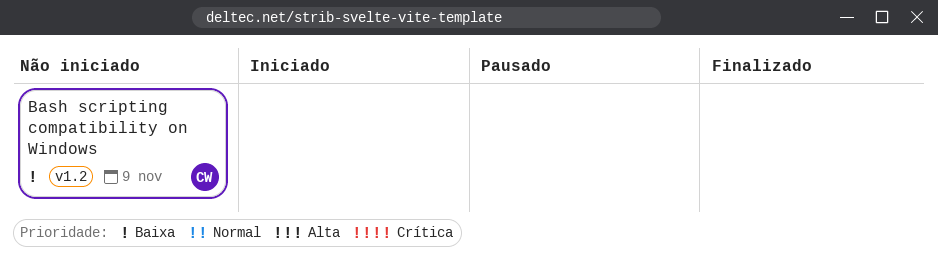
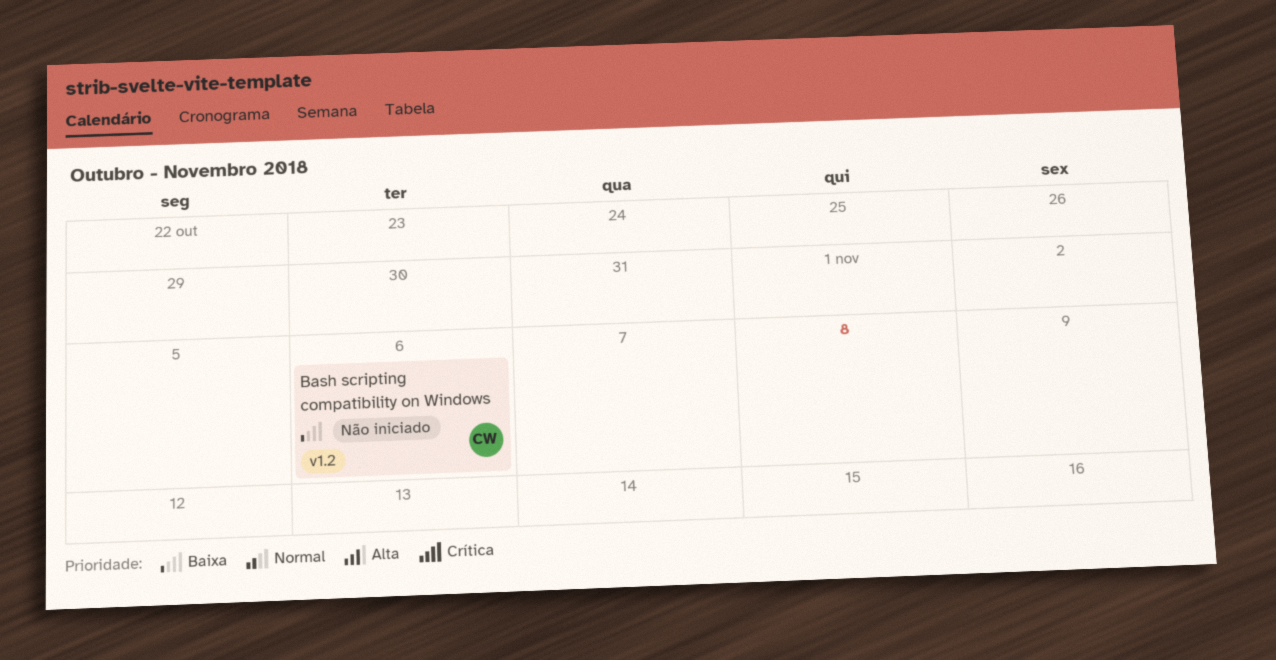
Bash scripting compatibility on Windows, due: Nov 9 -> Nov 6

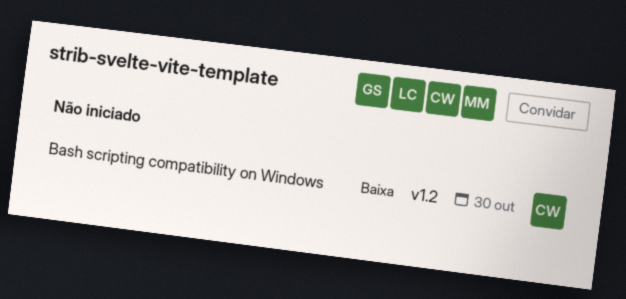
Bash scripting compatibility on Windows, due: Nov 6 -> Oct 30

